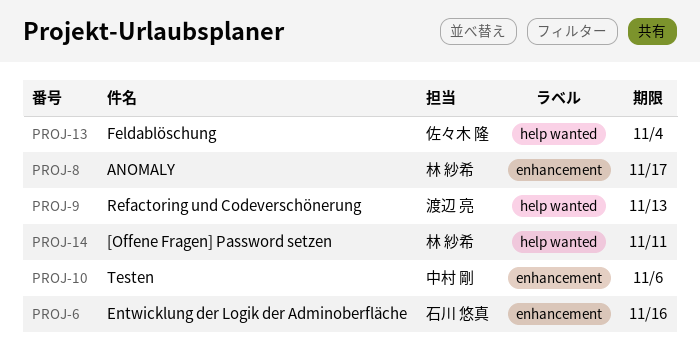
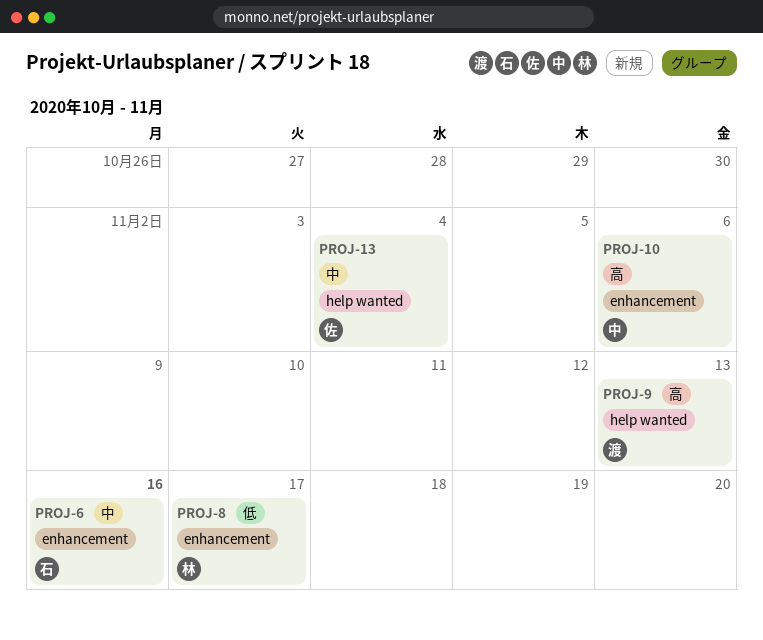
PROJ-14: present -> none

